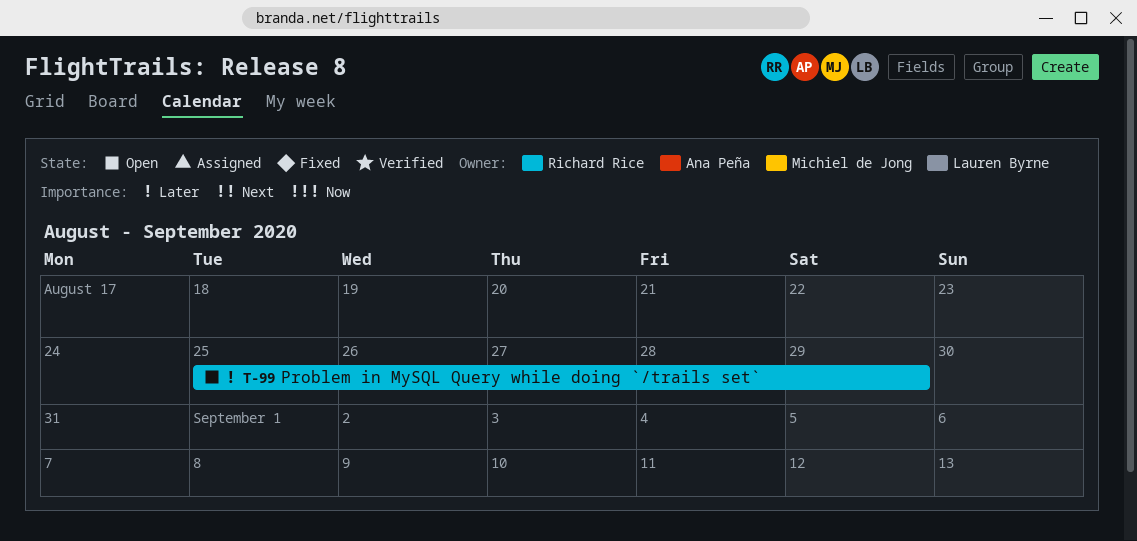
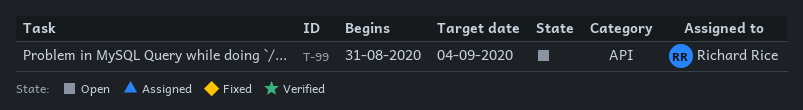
T-99, start: Aug 25 -> Aug 31
T-99, due: Aug 29 -> Sep 4

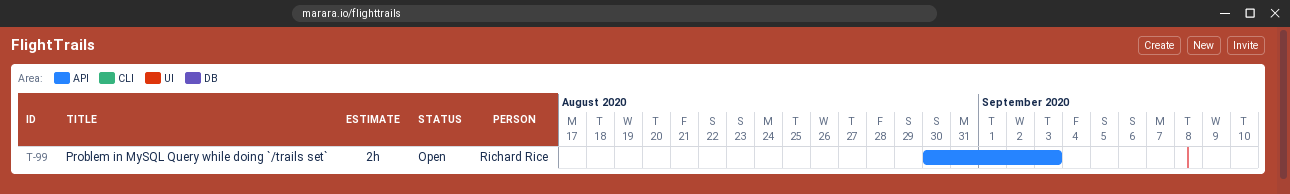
T-99, start: Aug 31 -> Aug 30
T-99, due: Sep 4 -> Sep 3

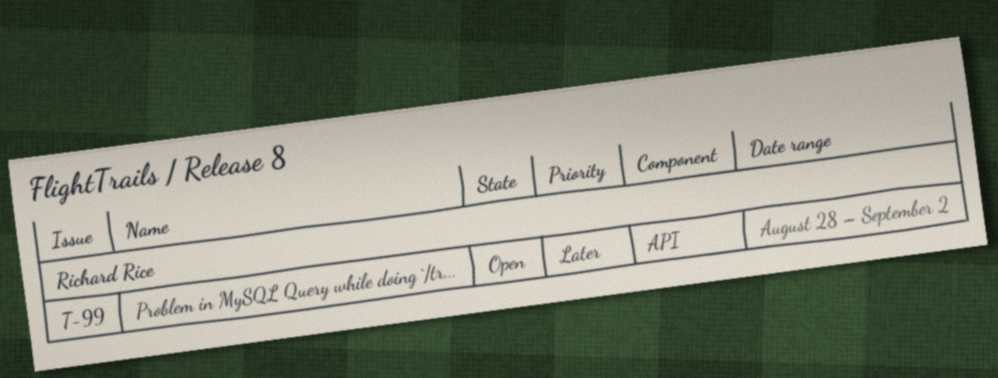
T-99, start: Aug 30 -> Aug 28
T-99, due: Sep 3 -> Sep 2

